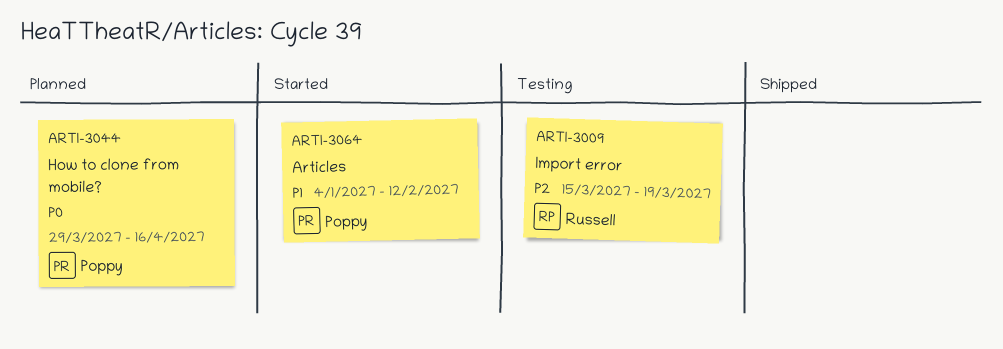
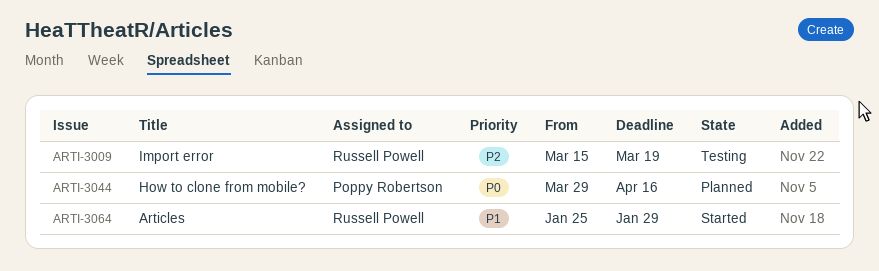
ARTI-3064, owner: Poppy Robertson -> Russell Powell
ARTI-3064, start: Jan 4 -> Jan 25
ARTI-3064, due: Feb 12 -> Jan 29

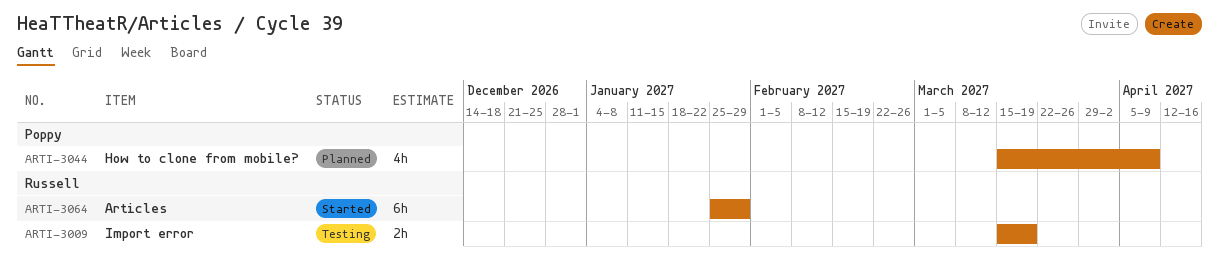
ARTI-3044, start: Mar 29 -> Mar 15
ARTI-3044, due: Apr 16 -> Apr 9

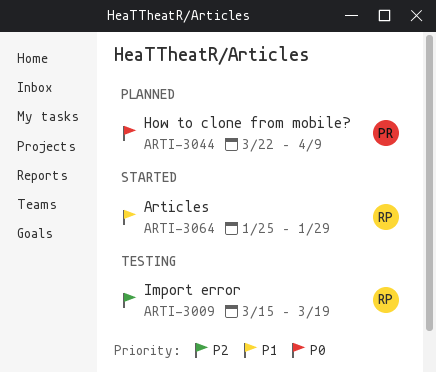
ARTI-3044, start: Mar 15 -> Mar 22

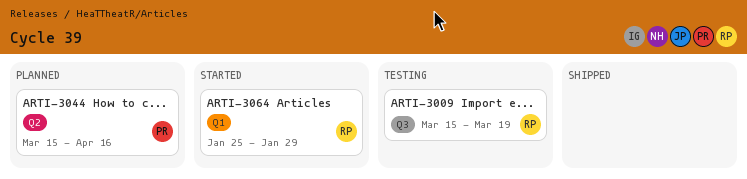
ARTI-3044, start: Mar 22 -> Mar 15
ARTI-3044, due: Apr 9 -> Apr 16

